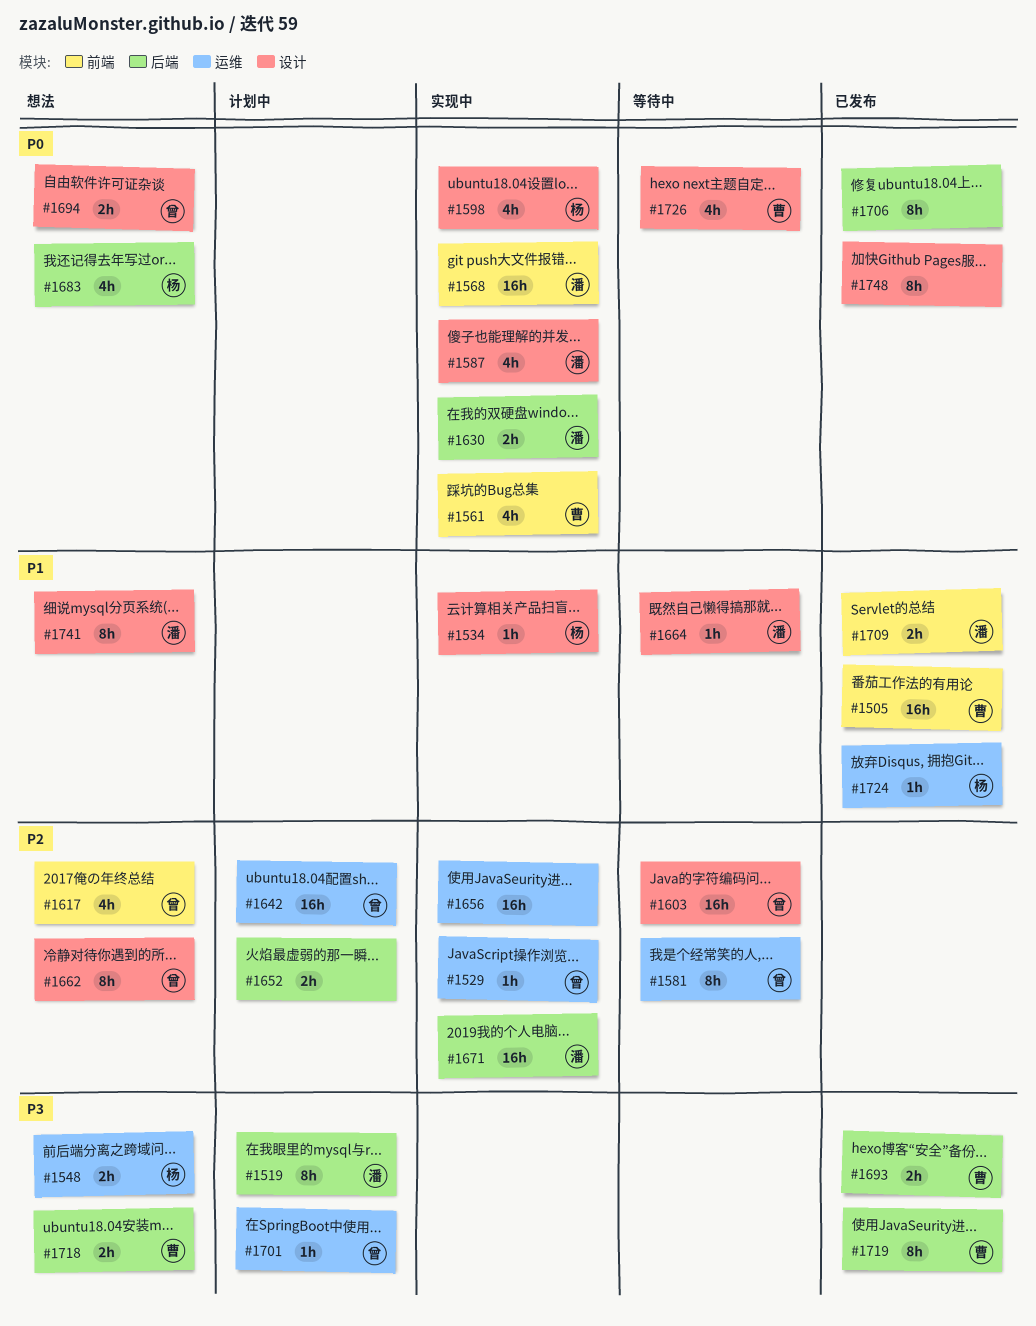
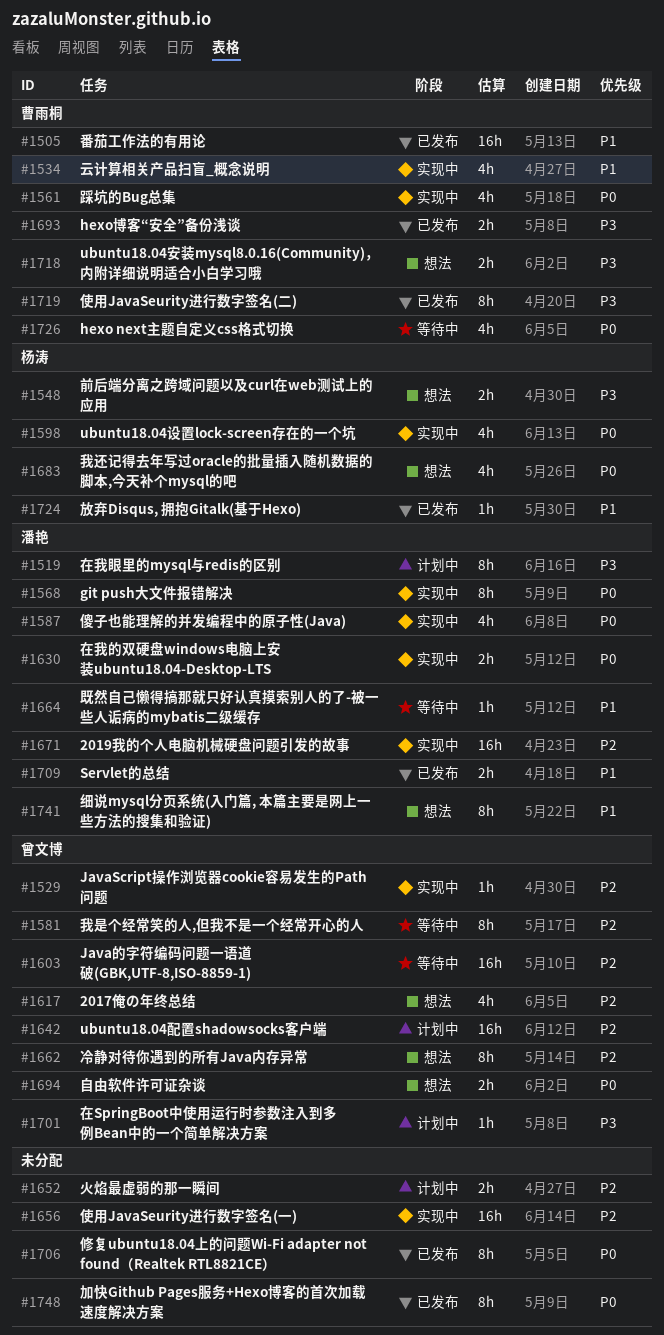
#1534, owner: 杨涛 -> 曹雨桐
#1534, estimate: 1h -> 4h
#1568, estimate: 16h -> 8h

